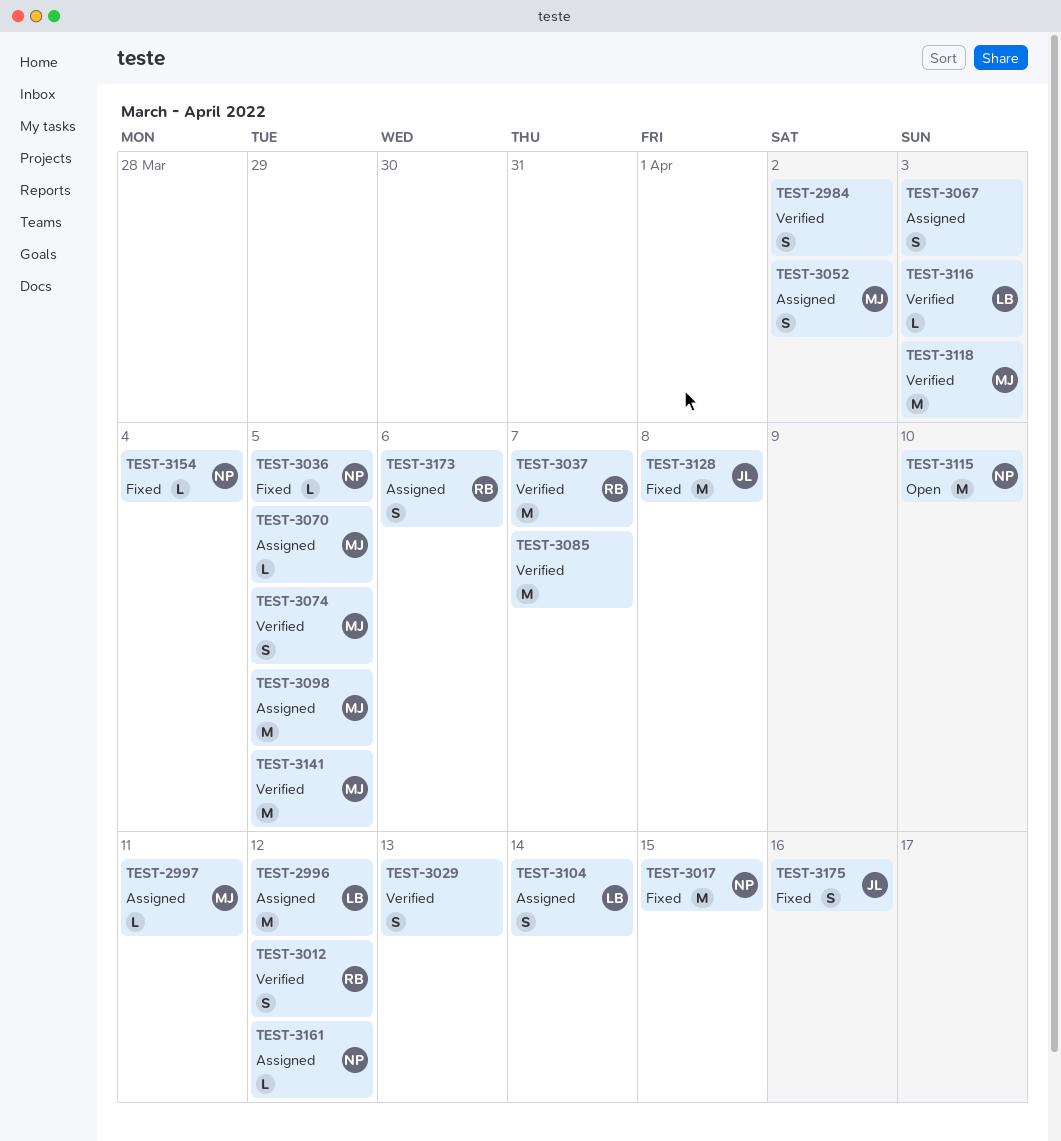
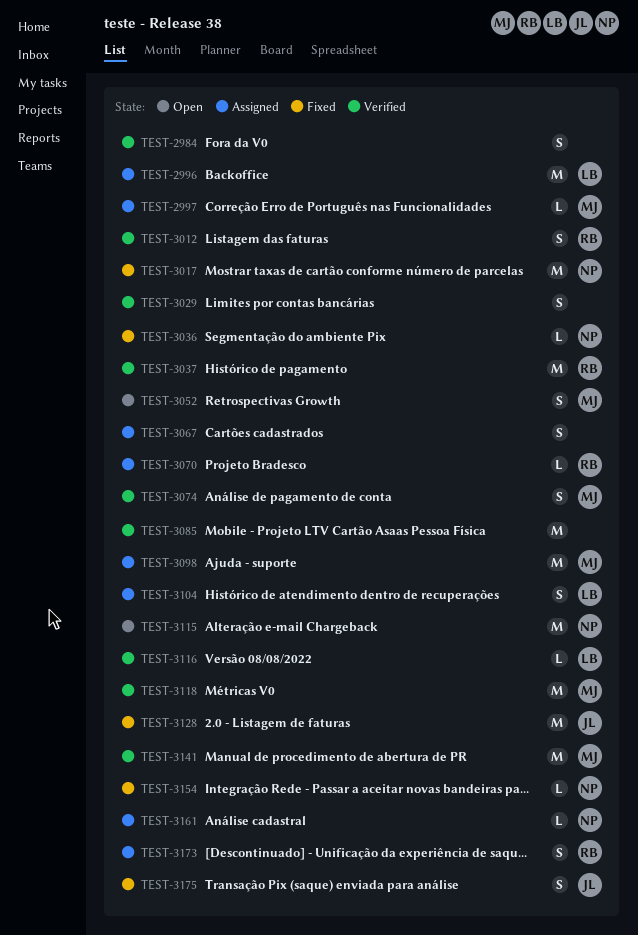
TEST-3052, status: Assigned -> Open
TEST-3070, owner: MJ -> RB

